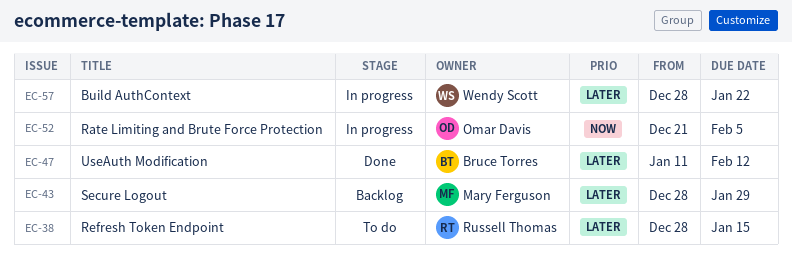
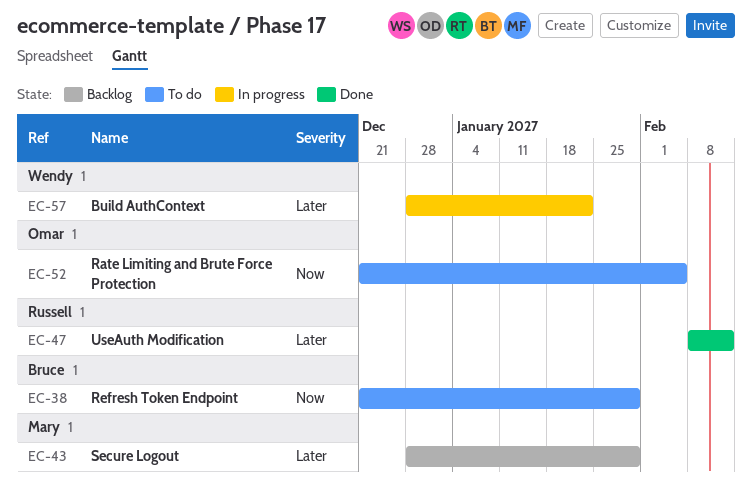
EC-38, owner: Russell Thomas -> Bruce Torres
EC-38, priority: Later -> Now
EC-38, start: Dec 28 -> Dec 21
EC-38, due: Jan 15 -> Jan 29
EC-47, owner: Bruce Torres -> Russell Thomas
EC-47, start: Jan 11 -> Feb 8
EC-52, status: In progress -> To do

